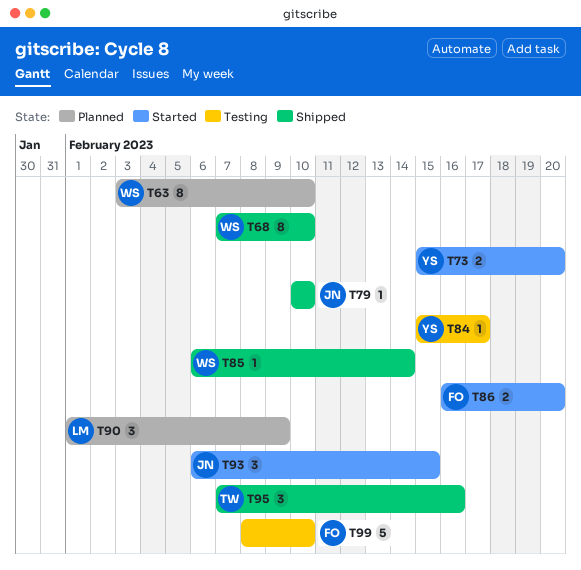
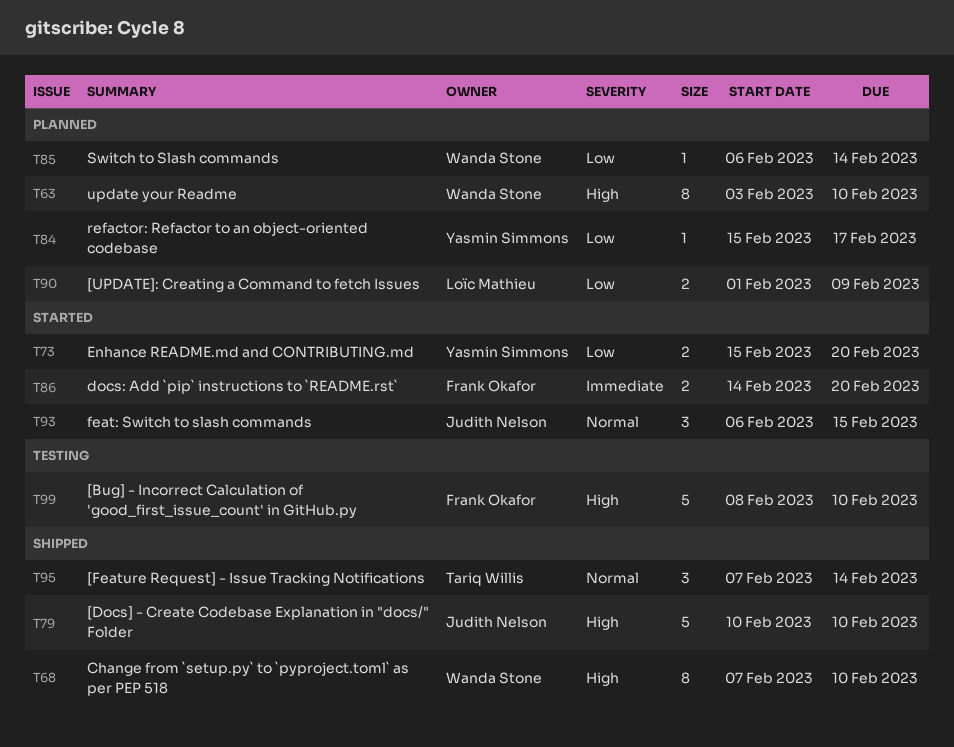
T79, estimate: 1 -> 5
T84, status: Testing -> Planned
T85, status: Shipped -> Planned
T86, start: Feb 16 -> Feb 14
T90, estimate: 3 -> 2
T95, due: Feb 16 -> Feb 14

